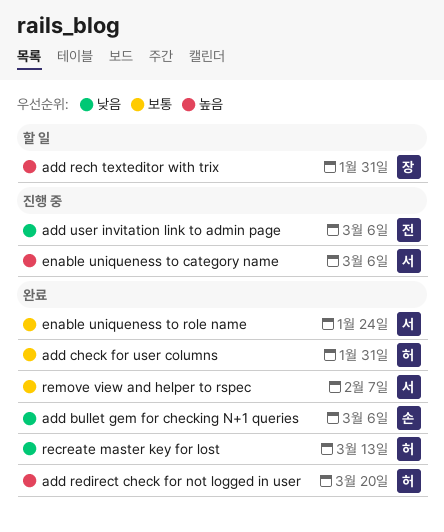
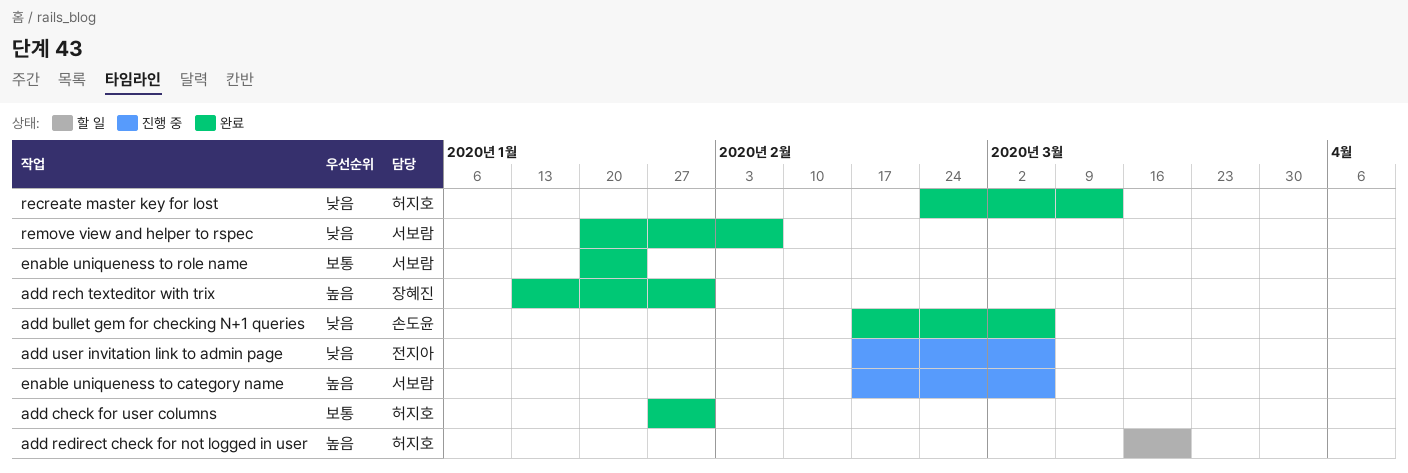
add rech texteditor with trix, status: 할 일 -> 완료
add redirect check for not logged in user, status: 완료 -> 할 일
remove view and helper to rspec, priority: 보통 -> 낮음

